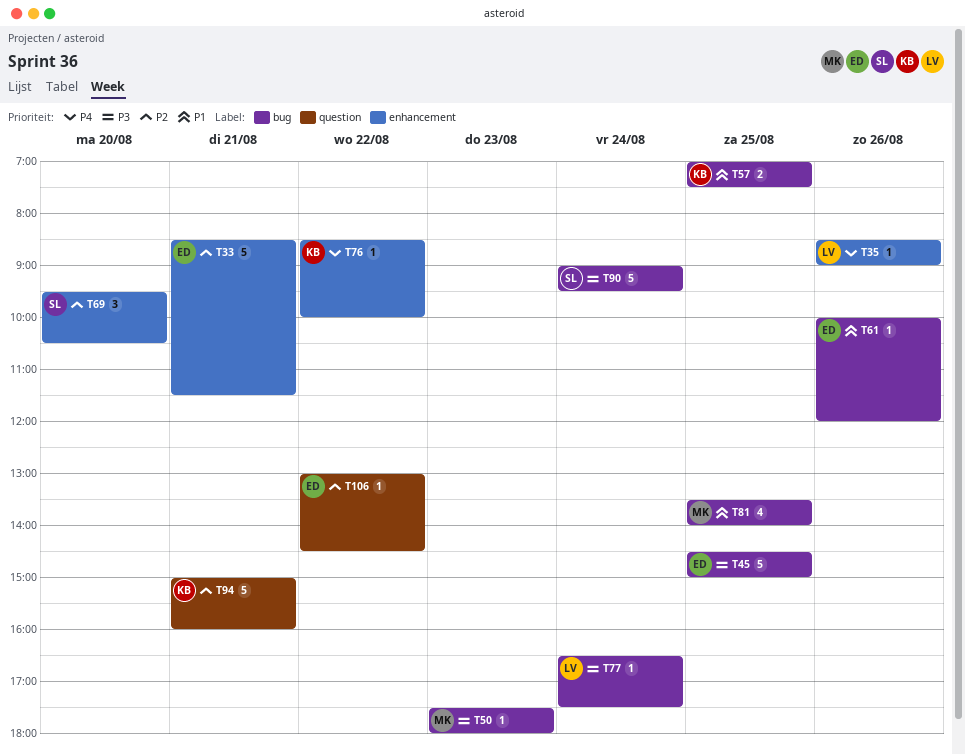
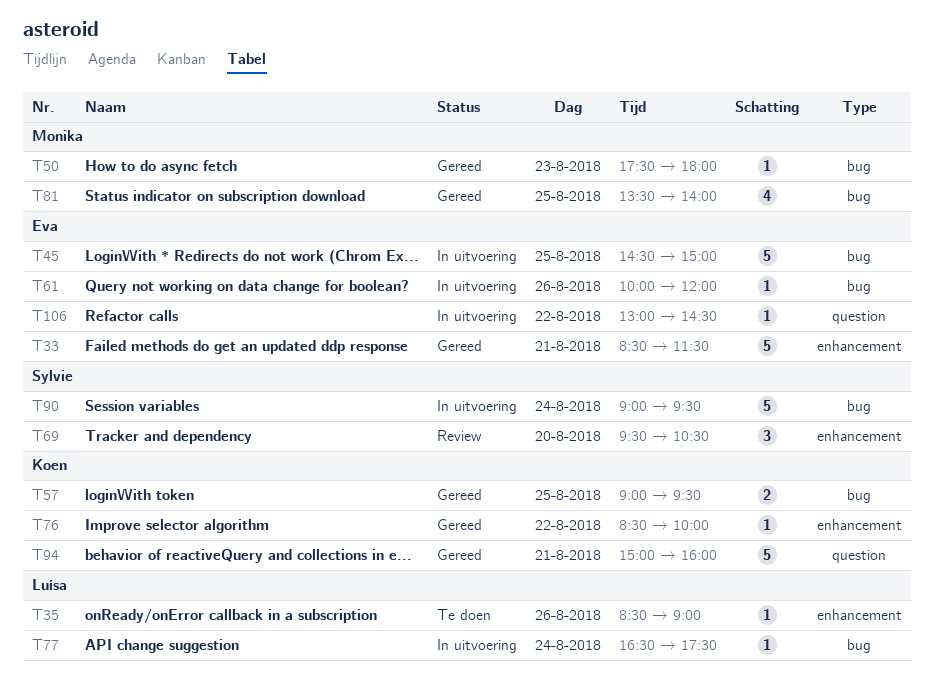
T57, begins: 07:00 -> 09:00
T57, ends: 07:30 -> 09:30

